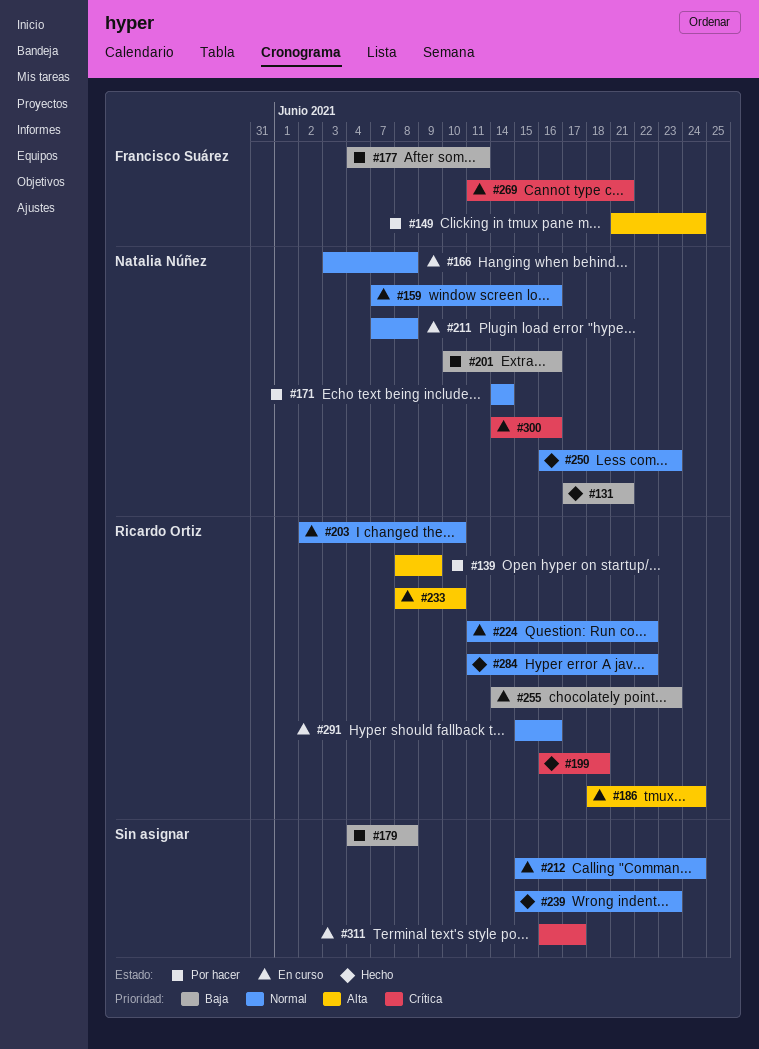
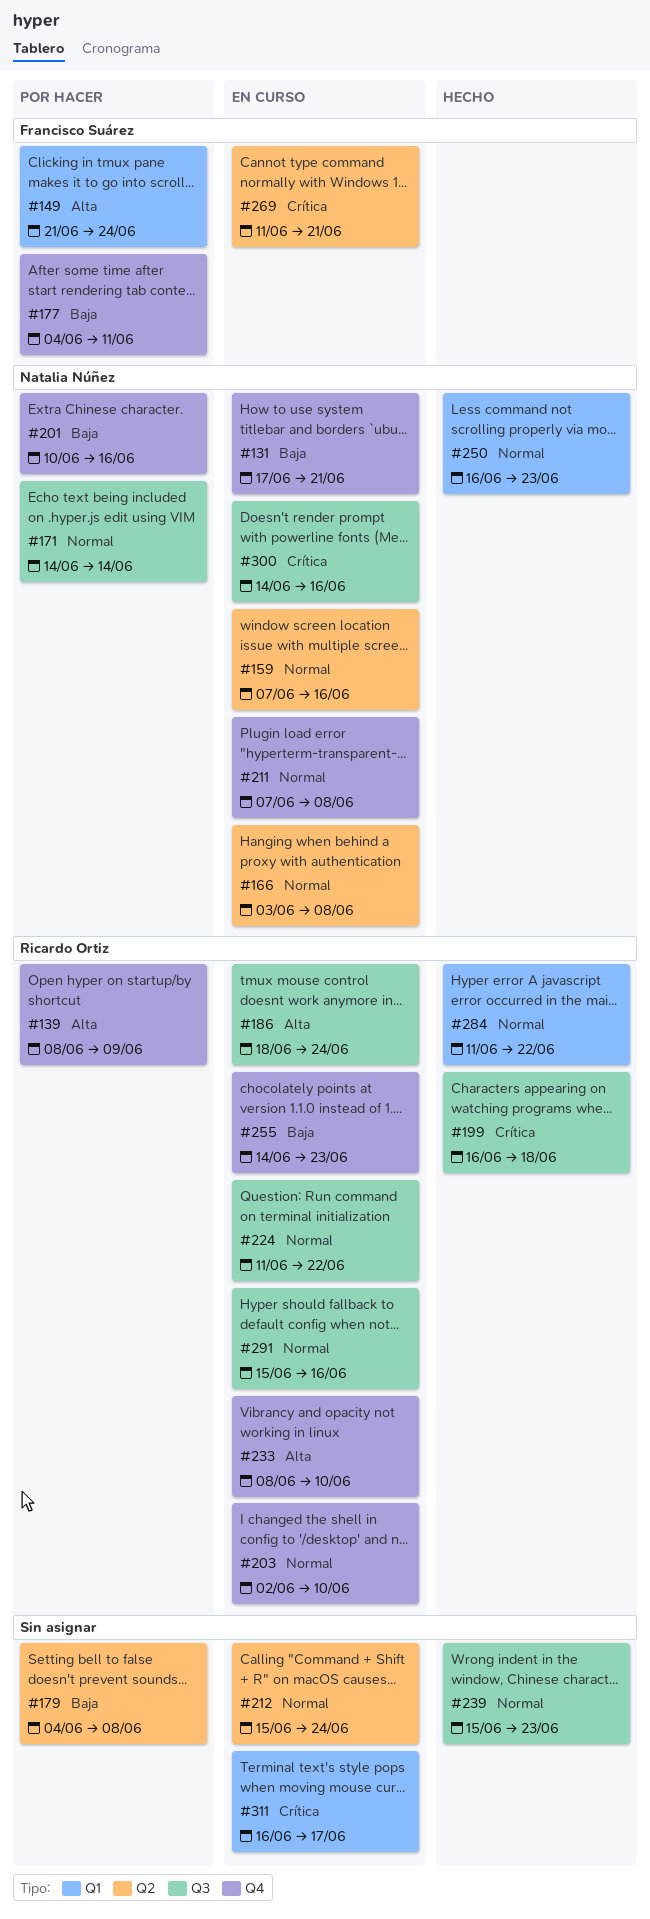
#131, status: Hecho -> En curso

